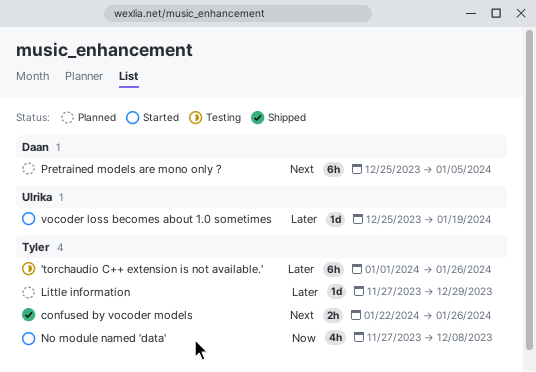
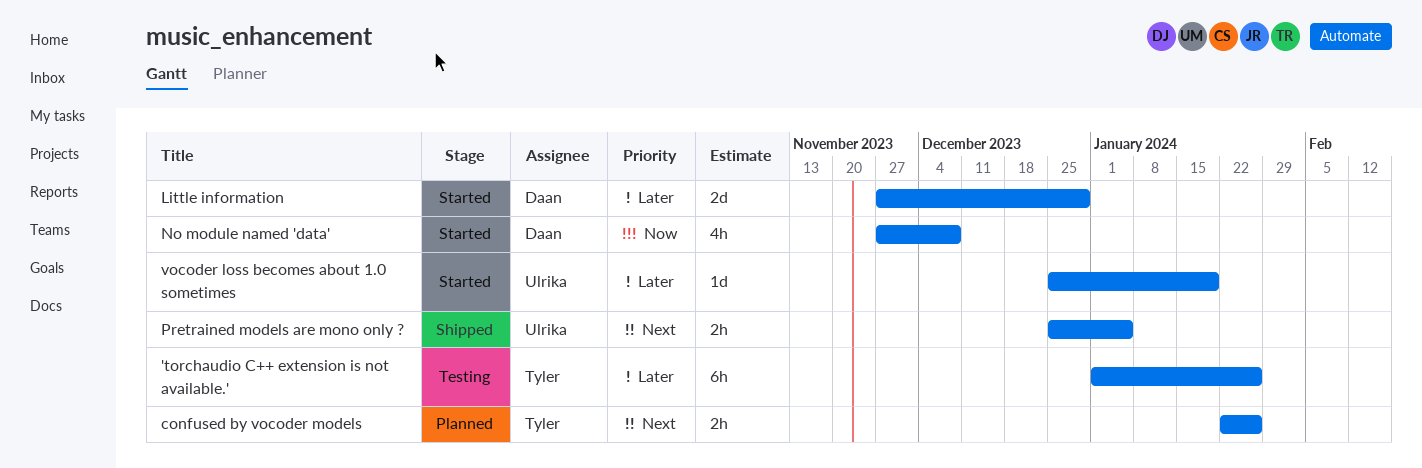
confused by vocoder models, status: Shipped -> Planned
Little information, status: Planned -> Started
Little information, owner: Tyler -> Daan
Little information, estimate: 1d -> 2d
No module named 'data', owner: Tyler -> Daan
Pretrained models are mono only ?, status: Planned -> Shipped
Pretrained models are mono only ?, owner: Daan -> Ulrika
Pretrained models are mono only ?, estimate: 6h -> 2h

